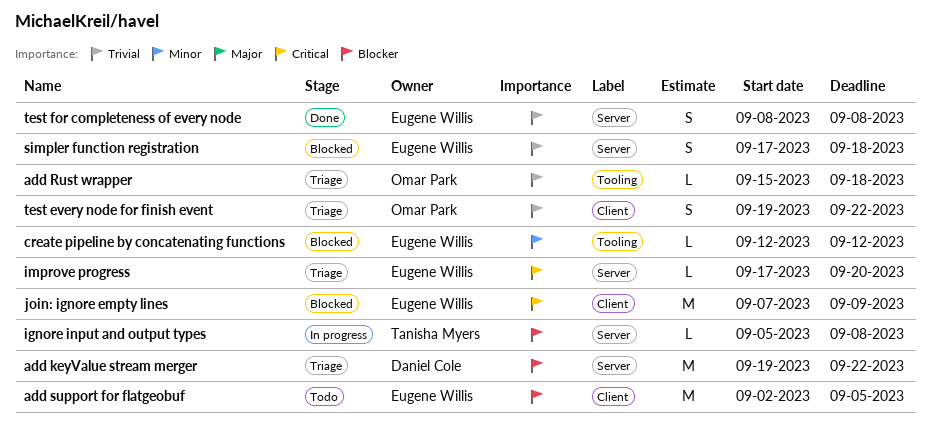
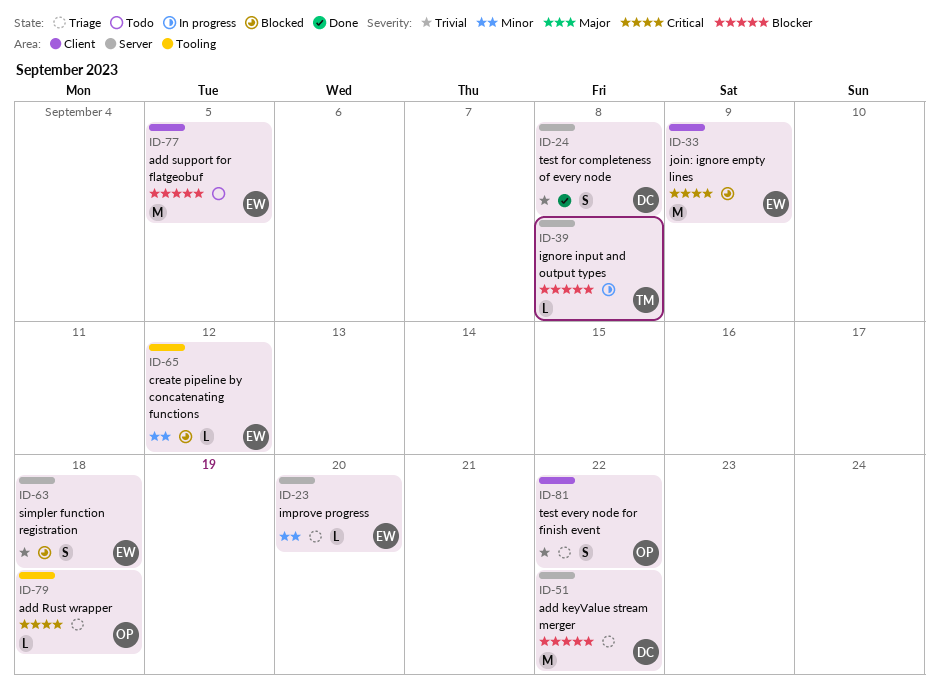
add Rust wrapper, priority: Trivial -> Critical
improve progress, priority: Critical -> Minor
test for completeness of every node, owner: Eugene Willis -> Daniel Cole

